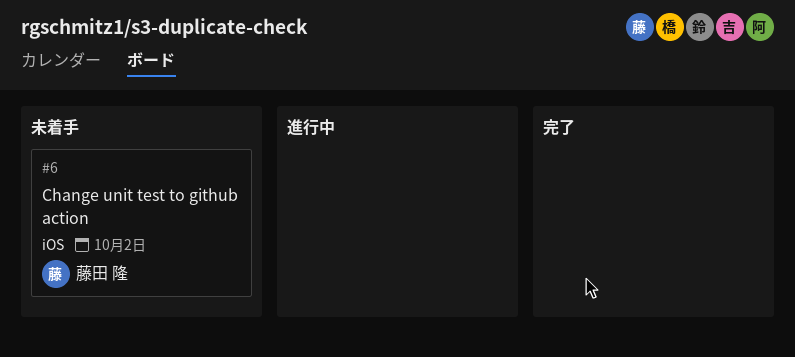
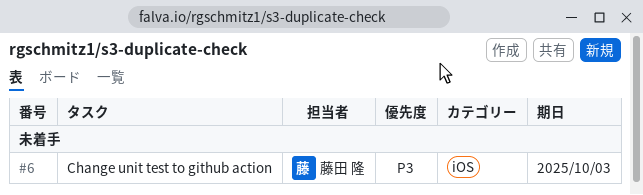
#6, due: Oct 2 -> Oct 3

